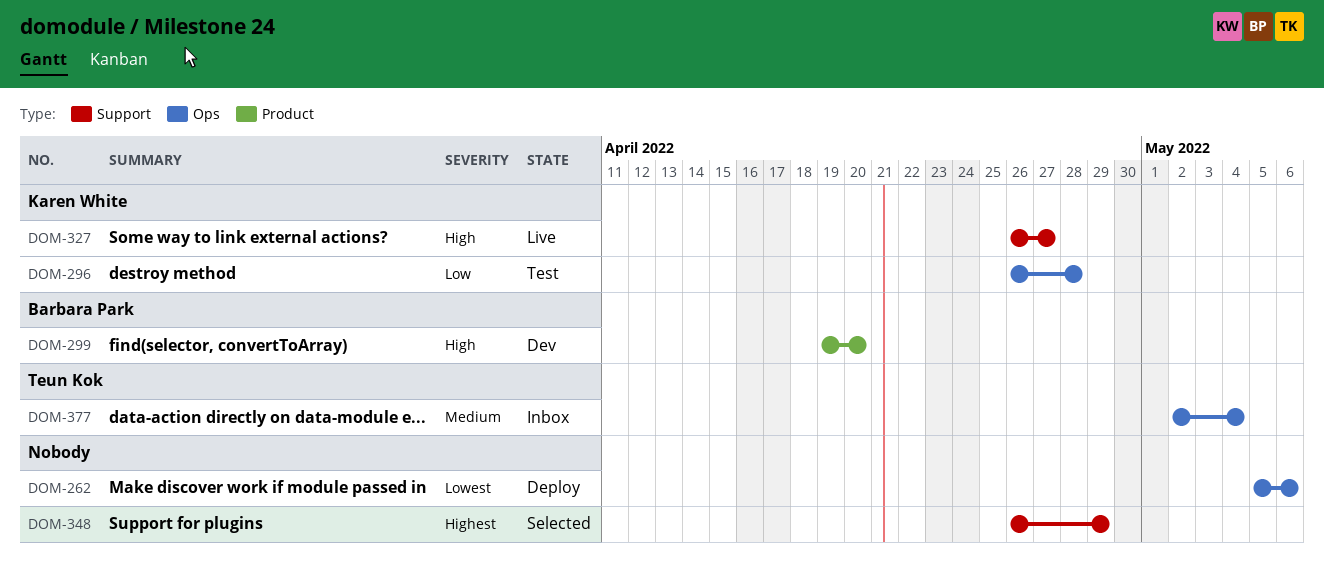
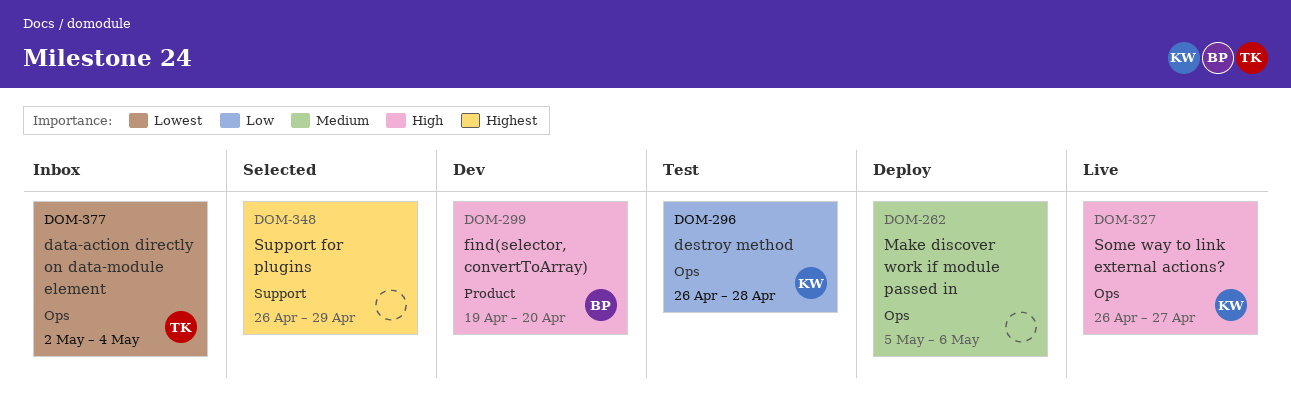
DOM-262, priority: Lowest -> Medium
DOM-327, label: Support -> Ops
DOM-377, priority: Medium -> Lowest

